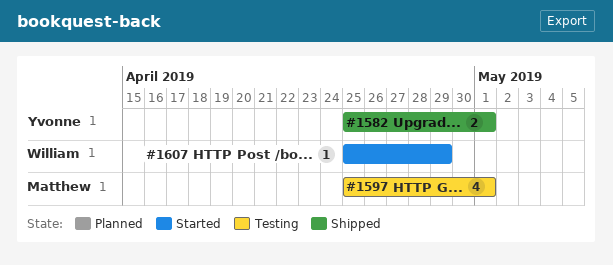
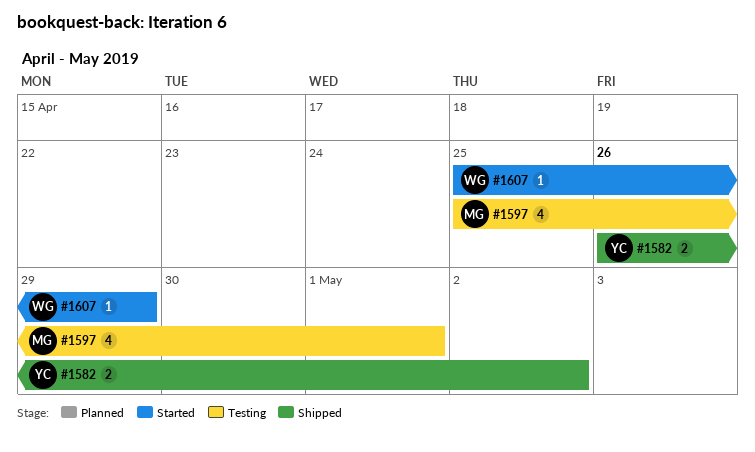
#1582, start: Apr 25 -> Apr 26
#1582, due: May 1 -> May 2

